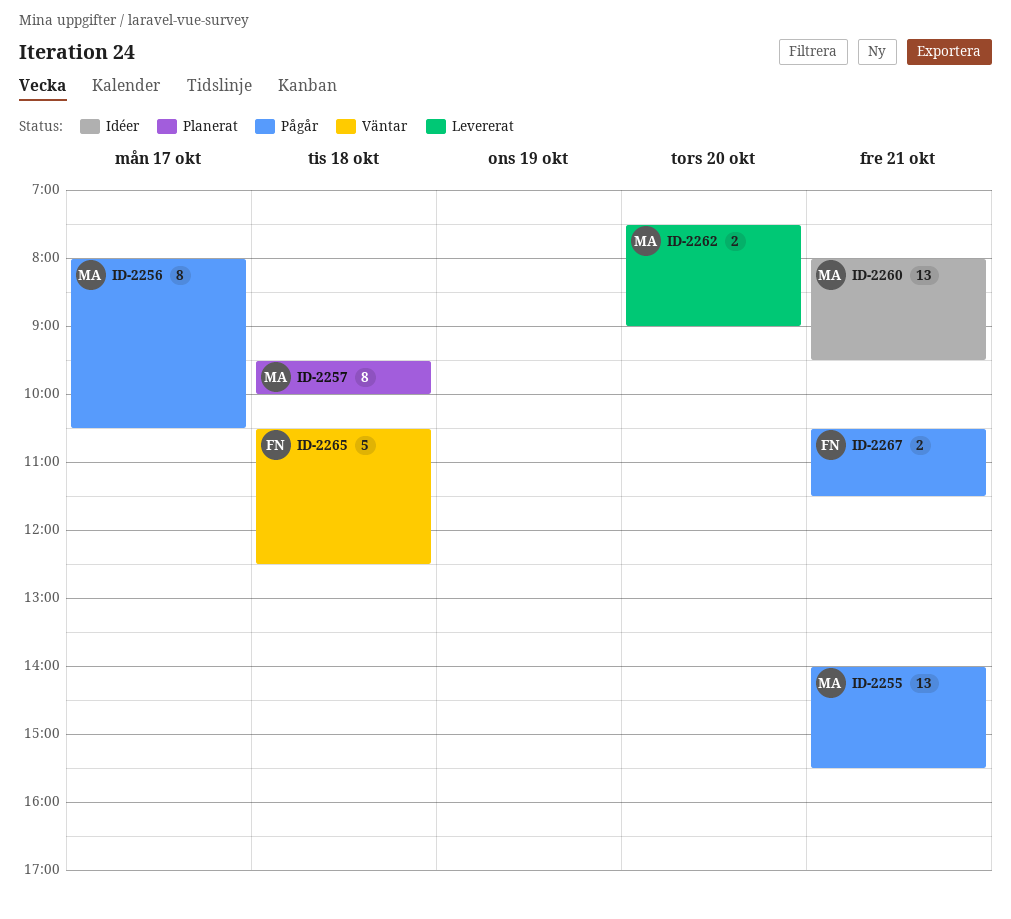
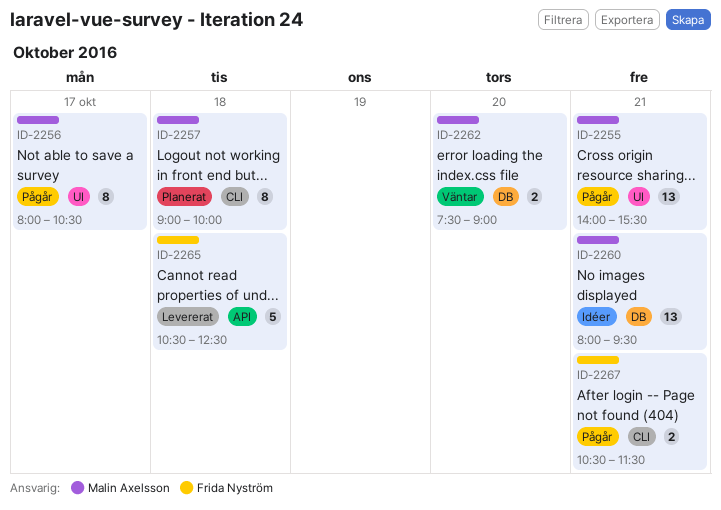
ID-2257, begins: 09:30 -> 09:00
ID-2262, status: Levererat -> Väntar
ID-2265, status: Väntar -> Levererat

